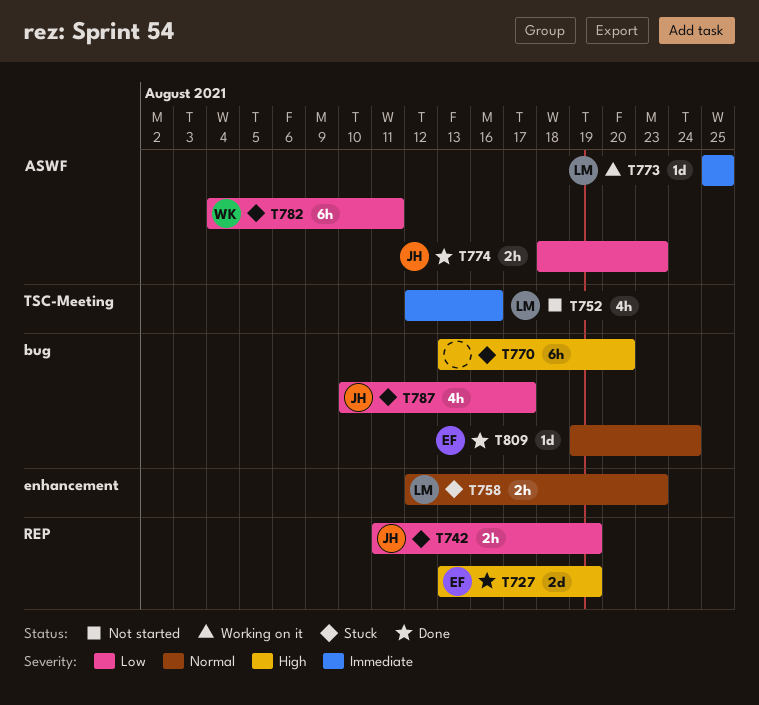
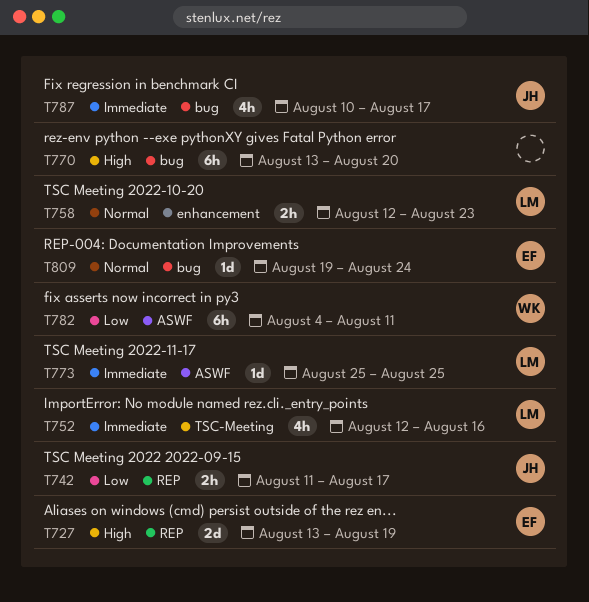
T742, due: Aug 19 -> Aug 17
T774: present -> none
T787, priority: Low -> Immediate

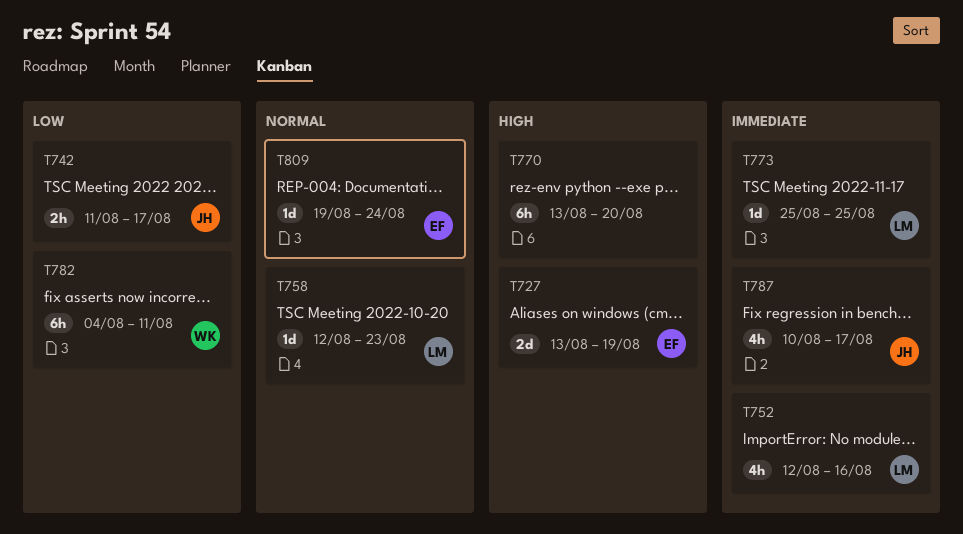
T758, estimate: 2h -> 1d

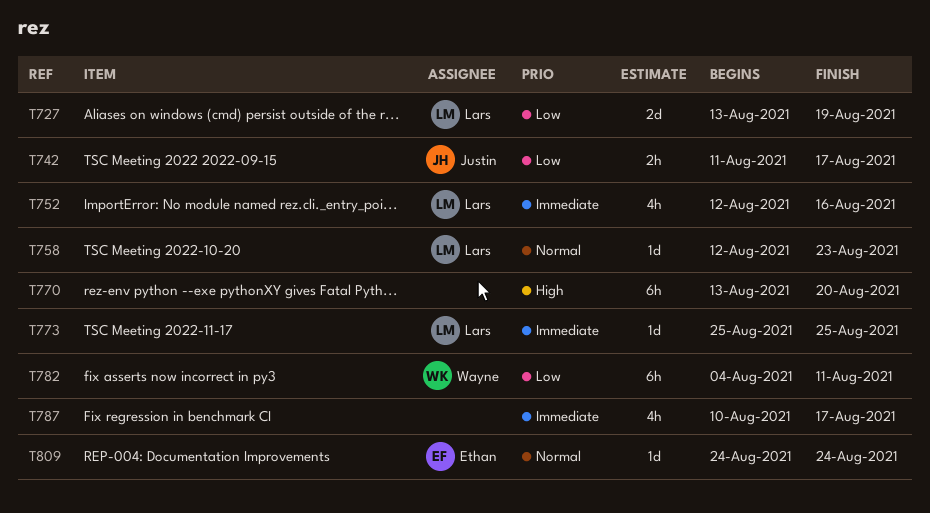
T727, owner: Ethan -> Lars
T727, priority: High -> Low
T787, owner: Justin -> none
T809, start: Aug 19 -> Aug 24

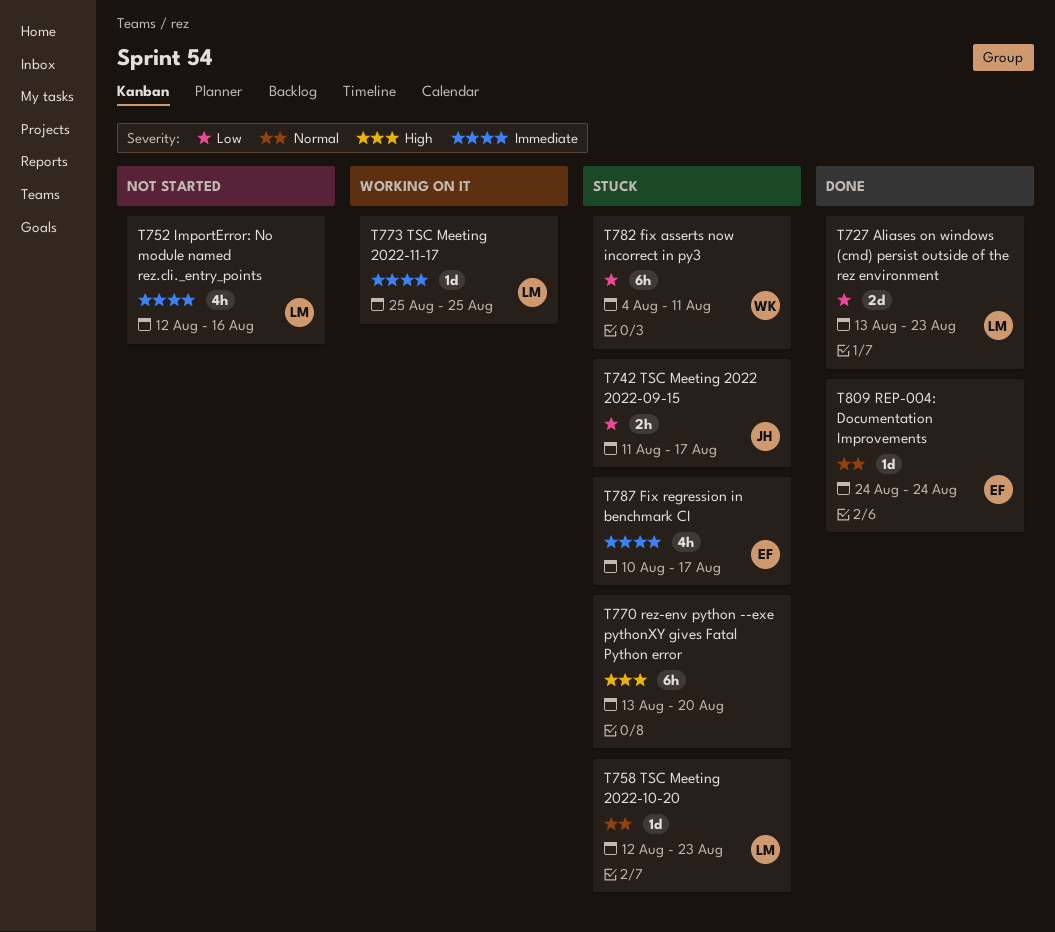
T727, due: Aug 19 -> Aug 23
T787, owner: none -> Ethan

